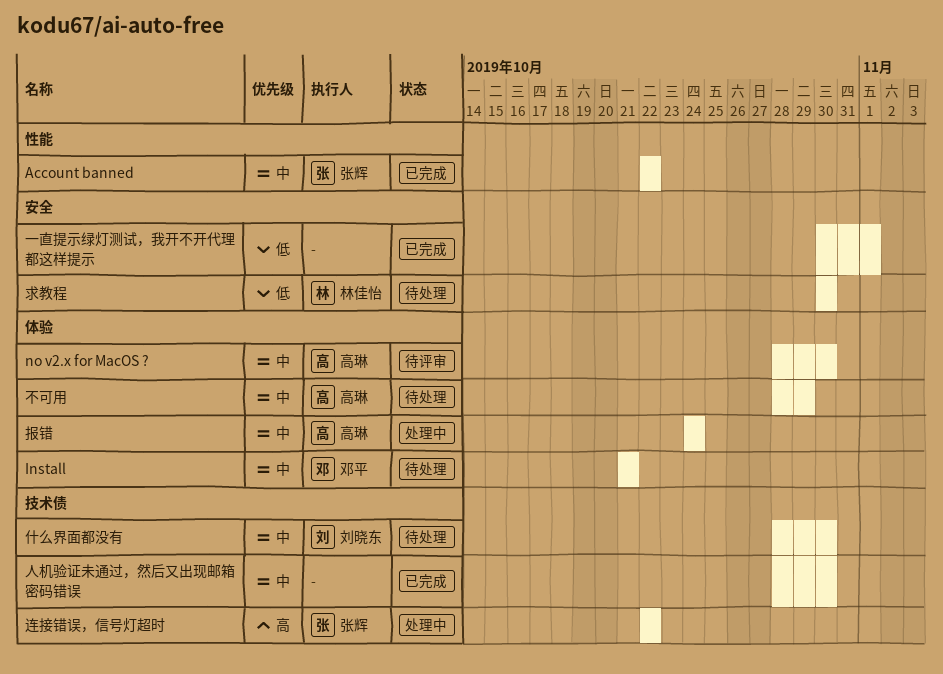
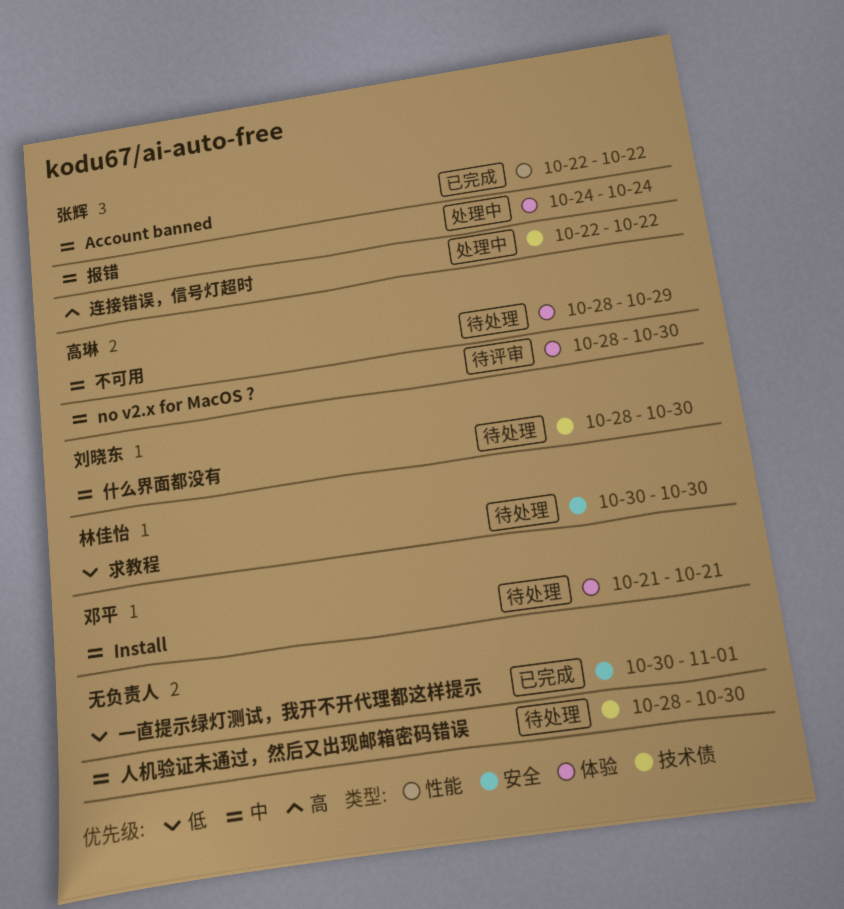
人机验证未通过，然后又出现邮箱密码错误, status: 已完成 -> 待处理
报错, owner: 高琳 -> 张辉

